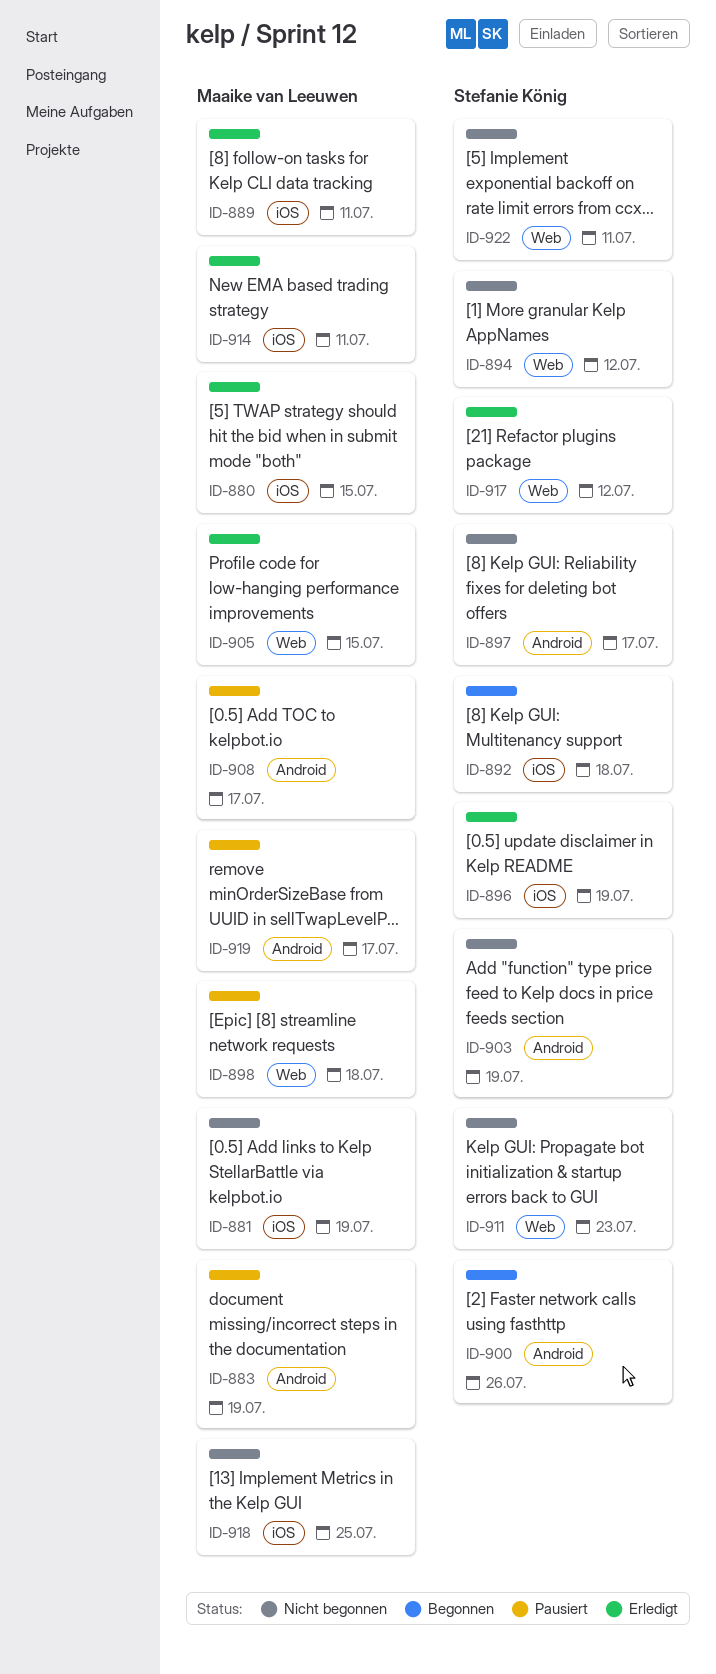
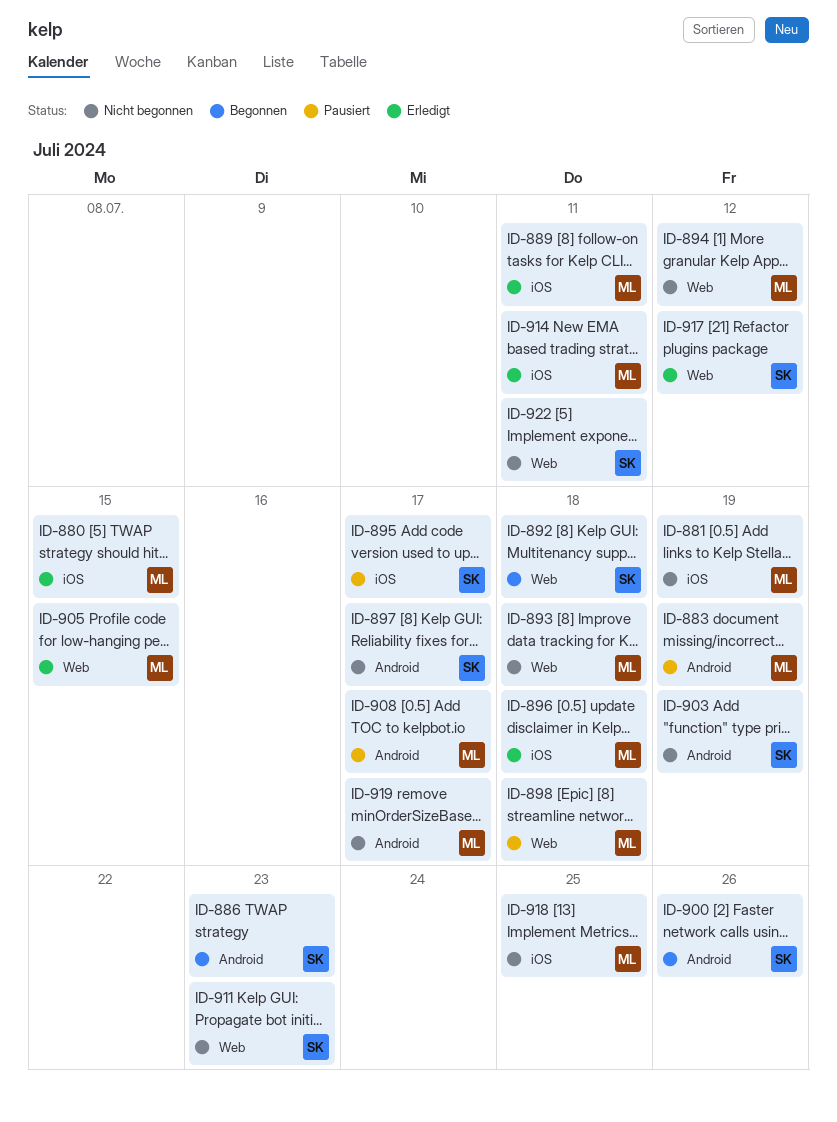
ID-886: none -> present
ID-892, label: iOS -> Web
ID-893: none -> present
ID-894, owner: Stefanie König -> Maaike van Leeuwen
ID-895: none -> present
ID-896, owner: Stefanie König -> Maaike van Leeuwen
ID-896, due: Jul 19 -> Jul 18
ID-919, status: Pausiert -> Nicht begonnen

